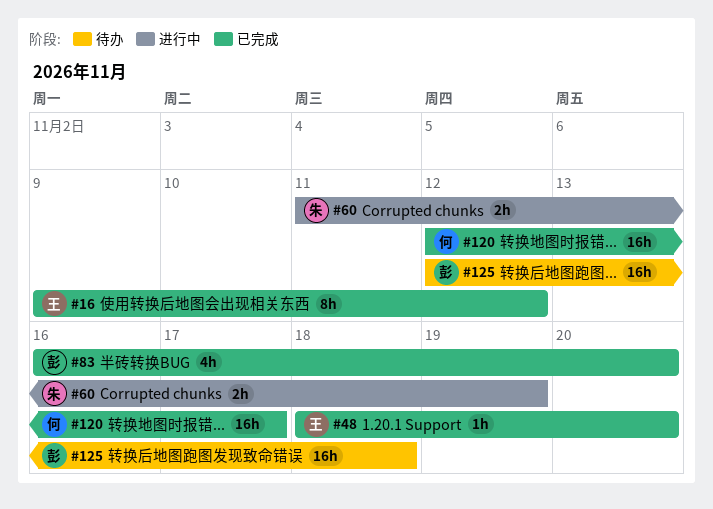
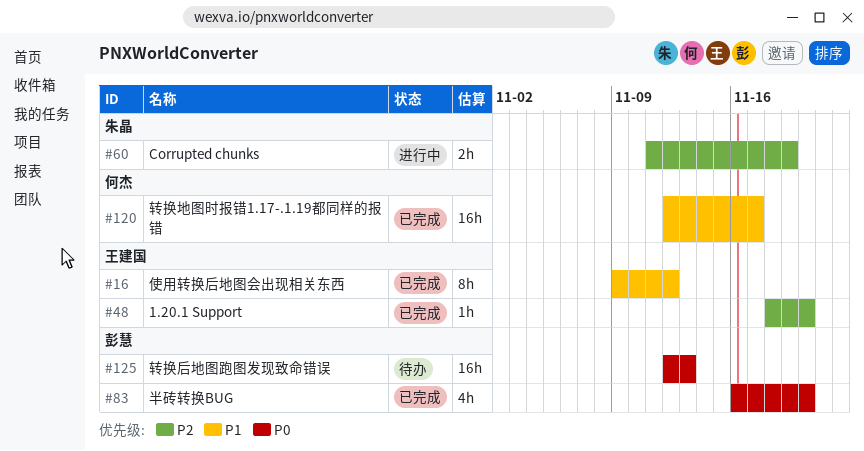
#125, due: Nov 18 -> Nov 13

